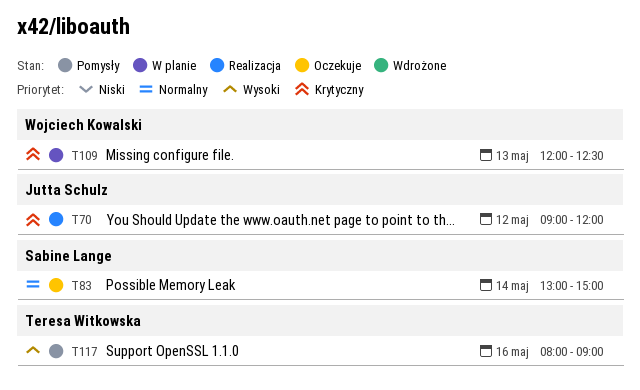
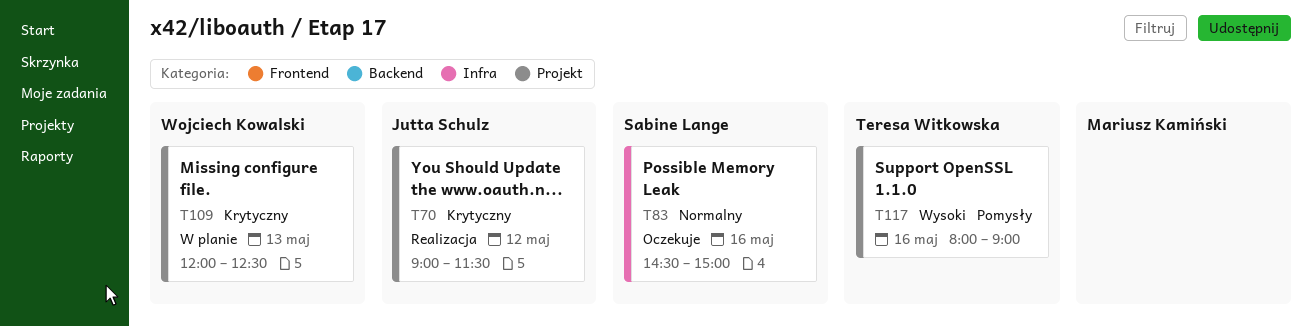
T70, ends: 12:00 -> 11:30
T83, day: May 14 -> May 16
T83, begins: 13:00 -> 14:30

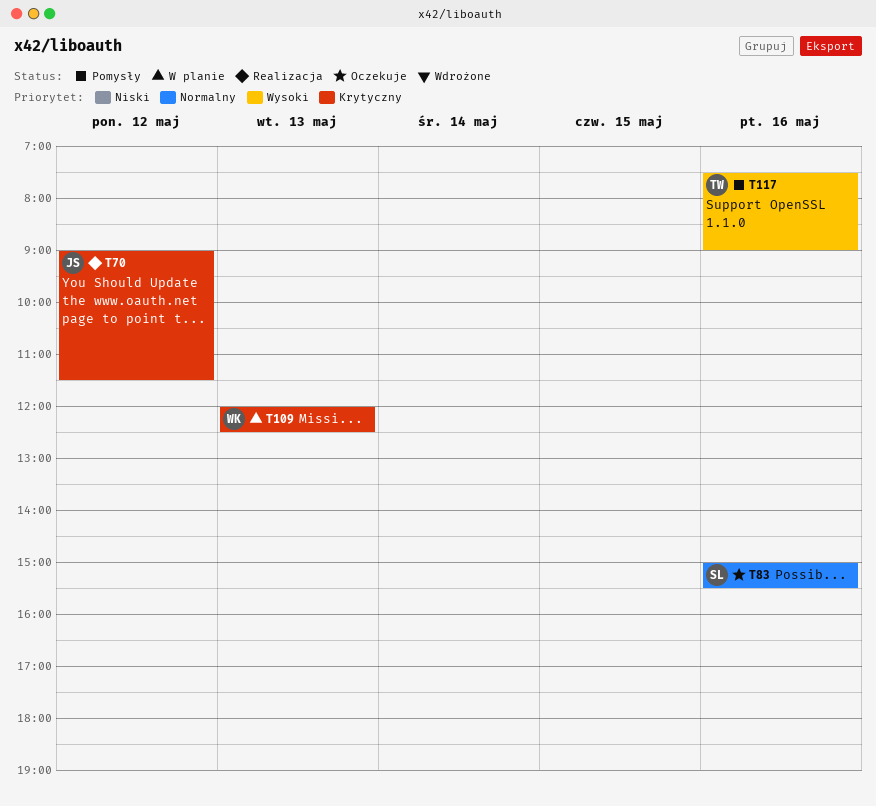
T83, begins: 14:30 -> 15:00
T83, ends: 15:00 -> 15:30
T117, begins: 08:00 -> 07:30

